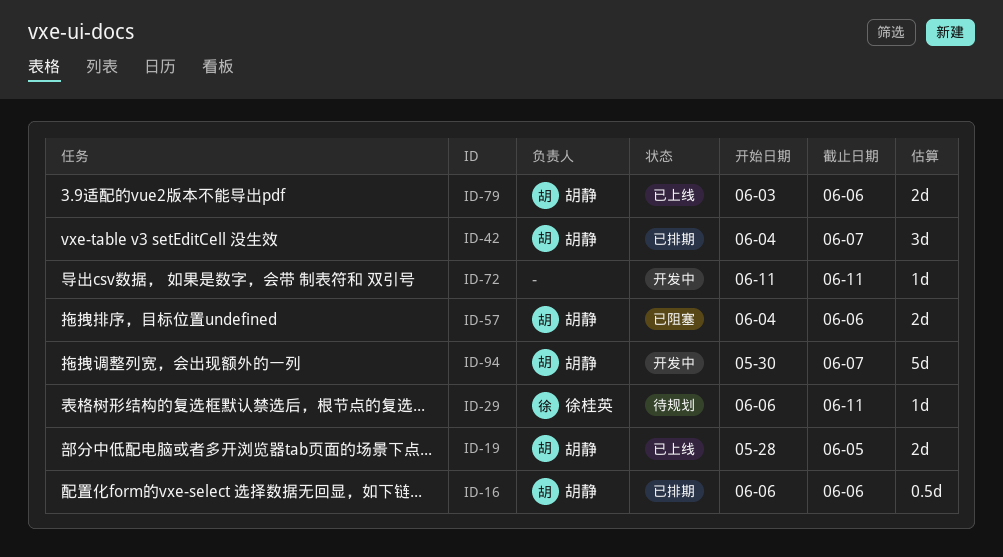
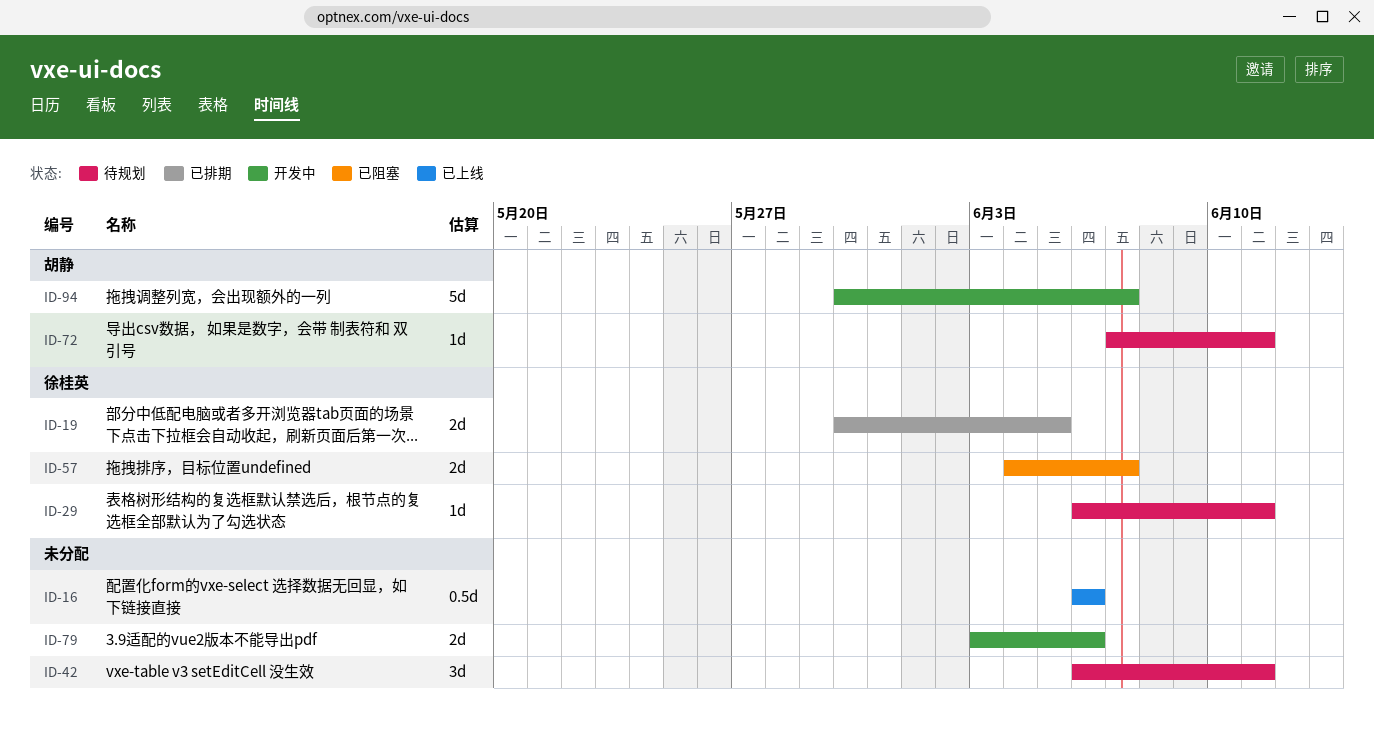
ID-16, status: 已排期 -> 已上线
ID-16, owner: 胡静 -> none
ID-19, status: 已上线 -> 已排期
ID-19, owner: 胡静 -> 徐桂英
ID-19, start: May 28 -> May 30
ID-42, status: 已排期 -> 待规划
ID-42, owner: 胡静 -> none
ID-42, start: Jun 4 -> Jun 6
ID-42, due: Jun 7 -> Jun 11
ID-57, owner: 胡静 -> 徐桂英
ID-57, due: Jun 6 -> Jun 7
ID-72, status: 开发中 -> 待规划
ID-72, owner: none -> 胡静
ID-72, start: Jun 11 -> Jun 7
ID-79, status: 已上线 -> 开发中
ID-79, owner: 胡静 -> none

